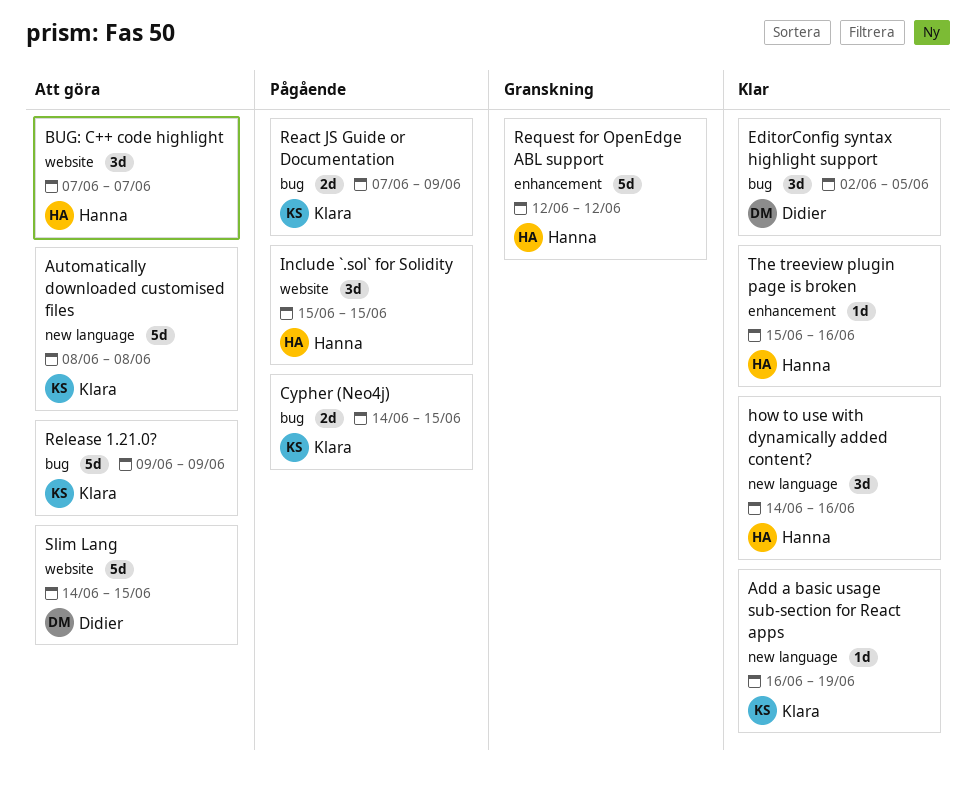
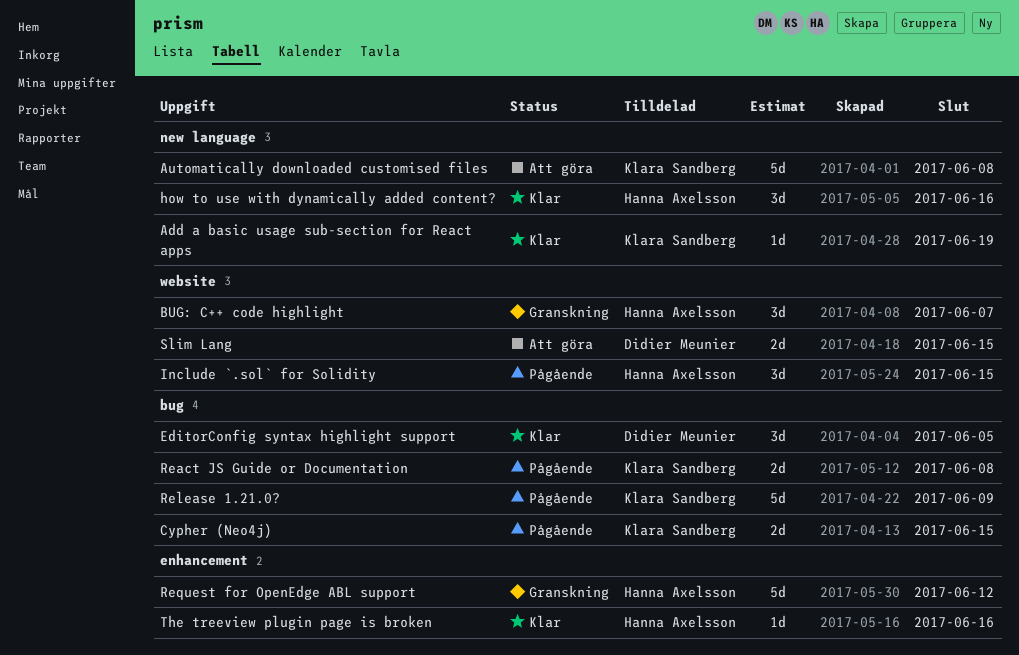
BUG: C++ code highlight, status: Att göra -> Granskning
React JS Guide or Documentation, due: Jun 9 -> Jun 8
Release 1.21.0?, status: Att göra -> Pågående
Slim Lang, estimate: 5d -> 2d

